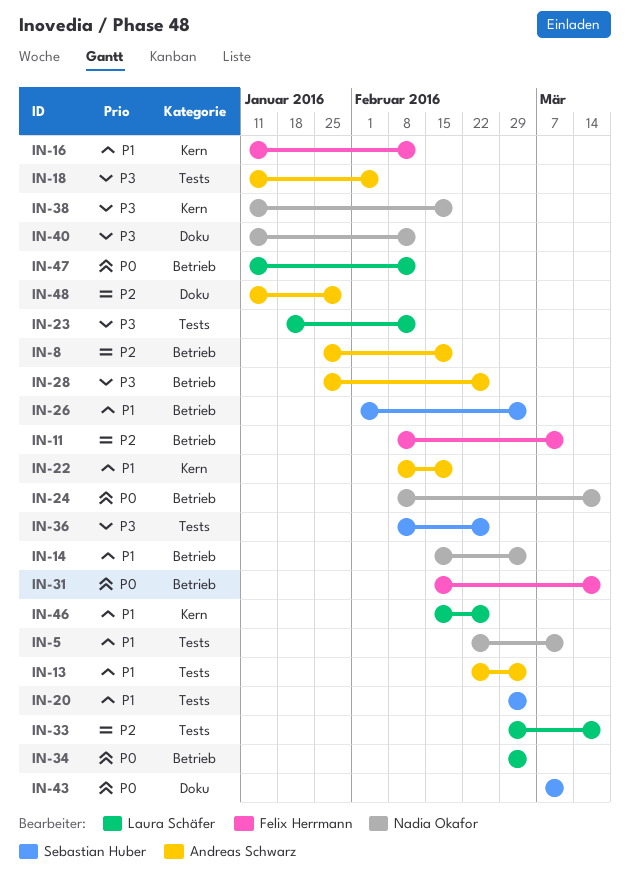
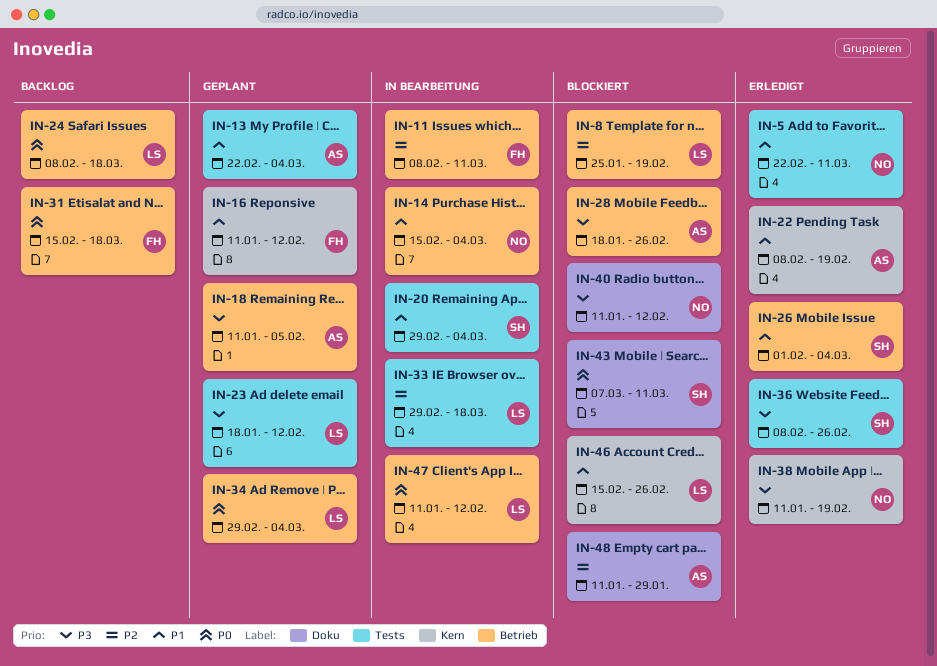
IN-8, owner: Andreas Schwarz -> Laura Schäfer
IN-18, label: Tests -> Betrieb
IN-24, owner: Nadia Okafor -> Laura Schäfer
IN-28, start: Jan 25 -> Jan 18

